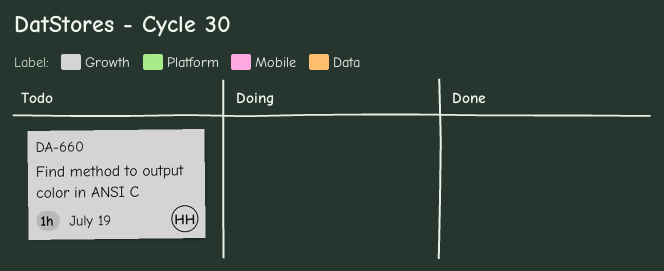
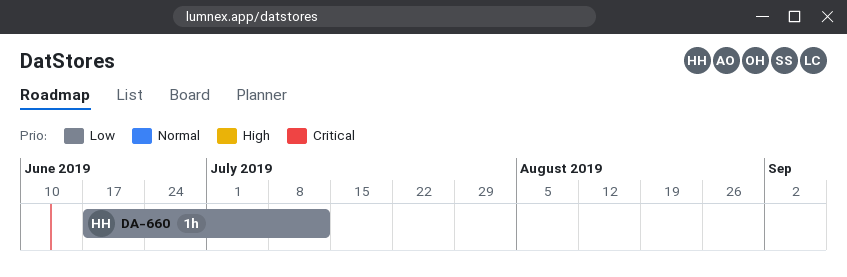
DA-660, due: Jul 19 -> Jul 12

